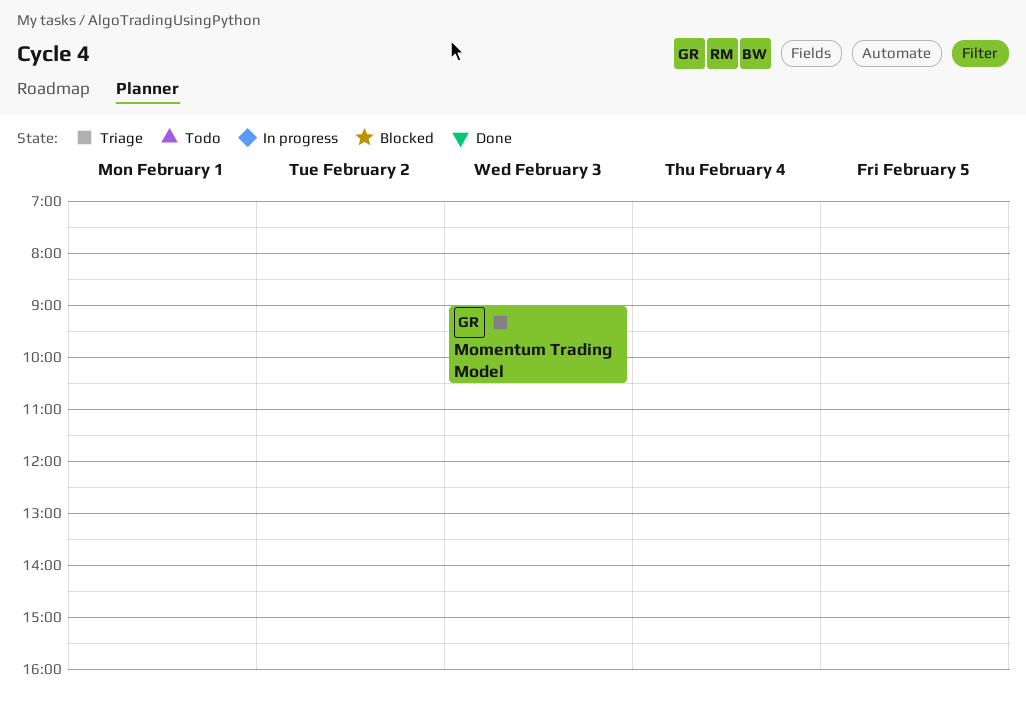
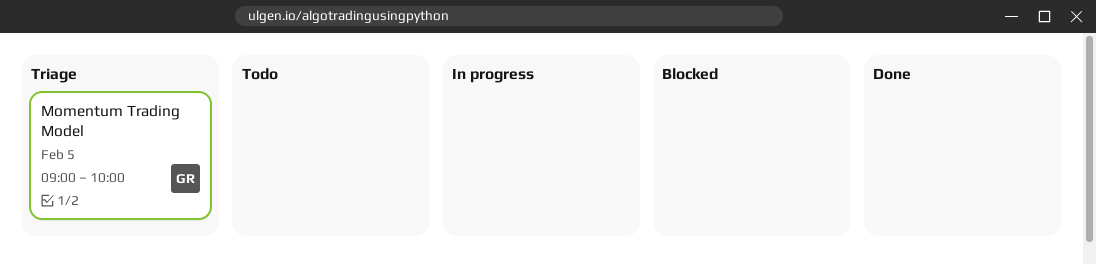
Momentum Trading Model, day: Feb 3 -> Feb 5
Momentum Trading Model, ends: 10:30 -> 10:00

